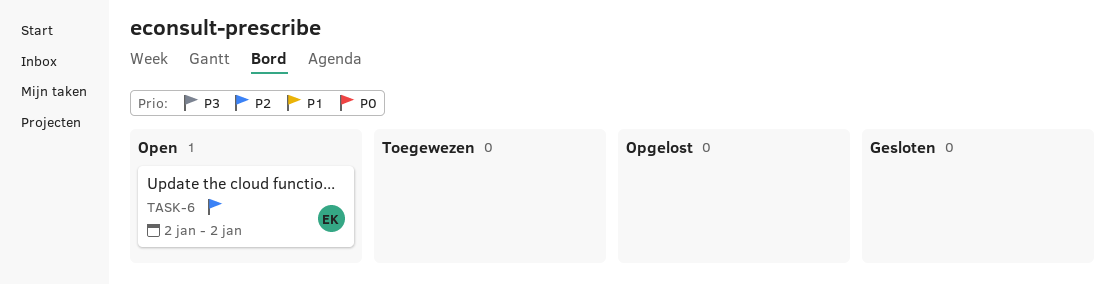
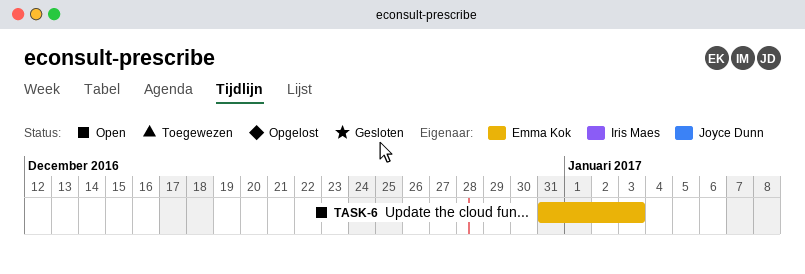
TASK-6, start: Jan 2 -> Dec 31
TASK-6, due: Jan 2 -> Jan 3

